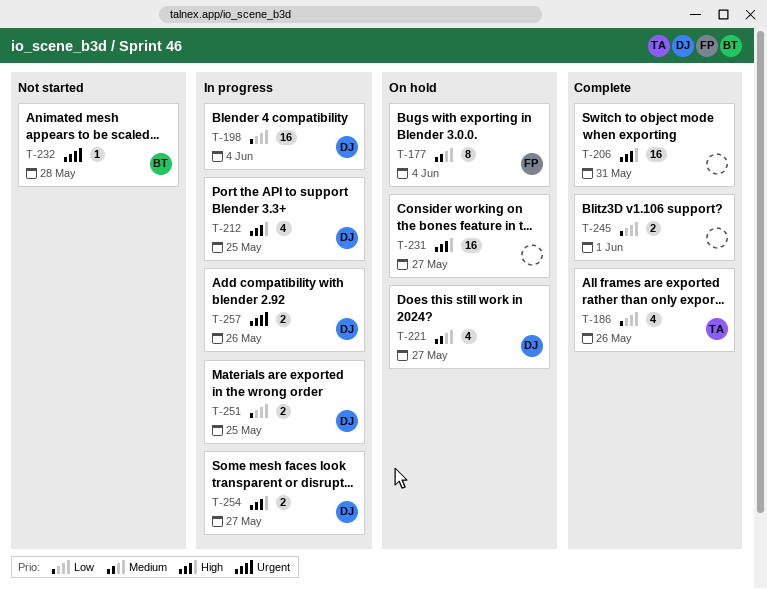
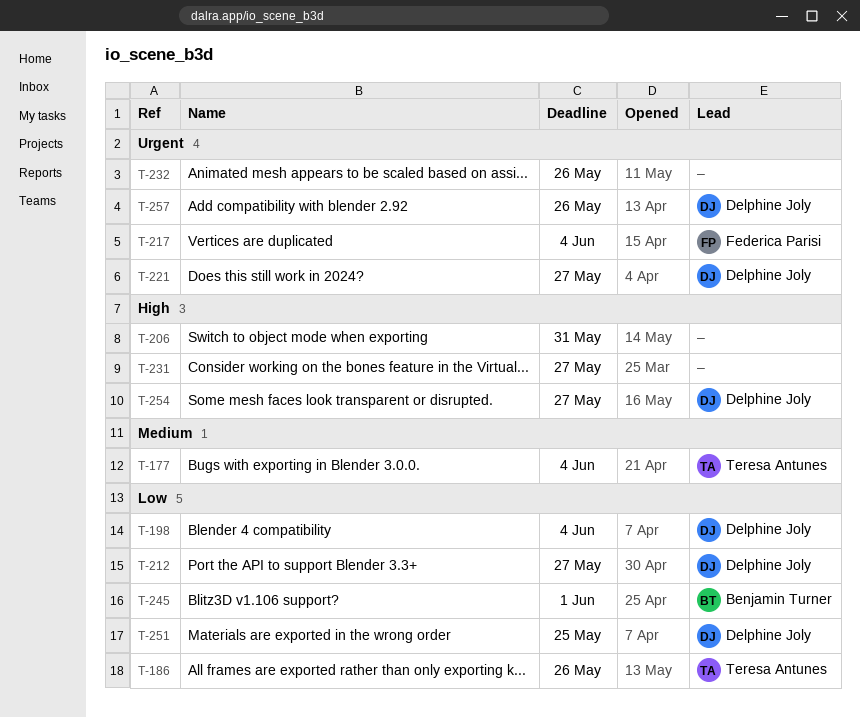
T-177, owner: Federica Parisi -> Teresa Antunes
T-212, priority: High -> Low
T-212, due: May 25 -> May 27
T-217: none -> present
T-221, priority: Medium -> Urgent
T-232, owner: Benjamin Turner -> none
T-232, due: May 28 -> May 26
T-245, owner: none -> Benjamin Turner

